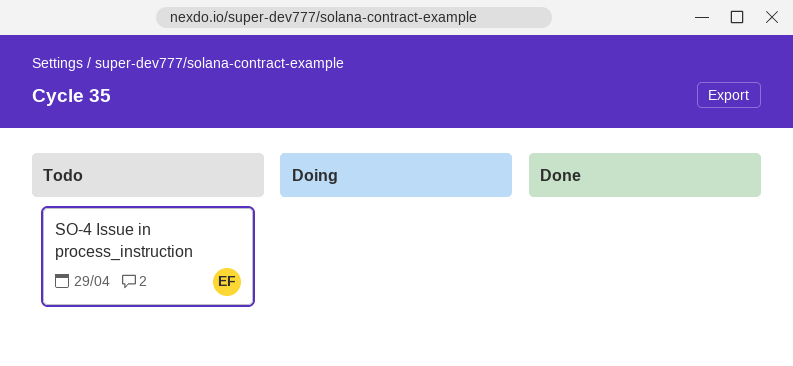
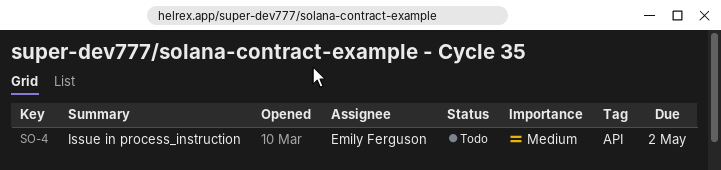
SO-4, due: Apr 29 -> May 2

